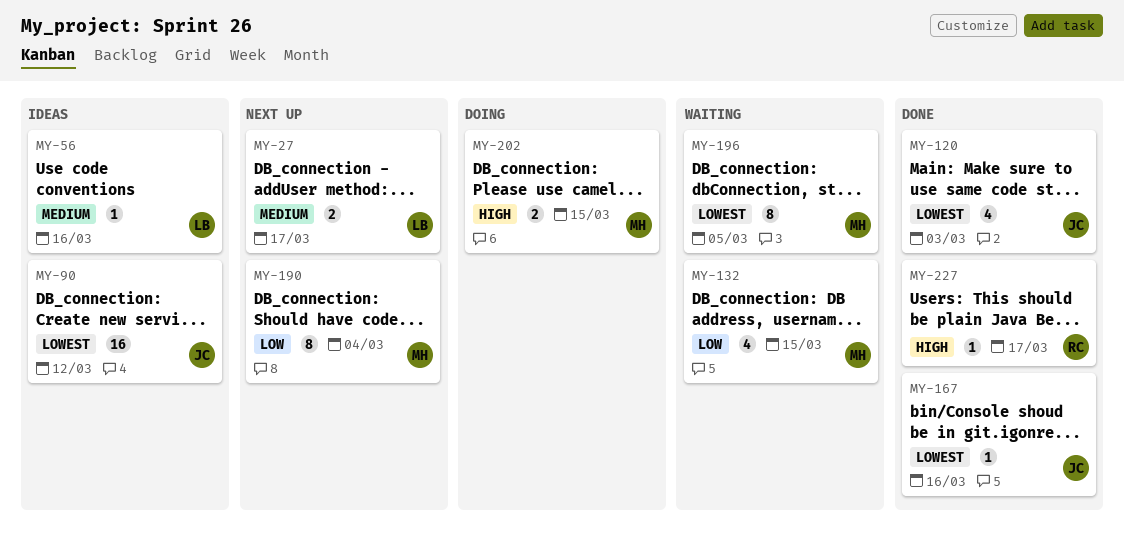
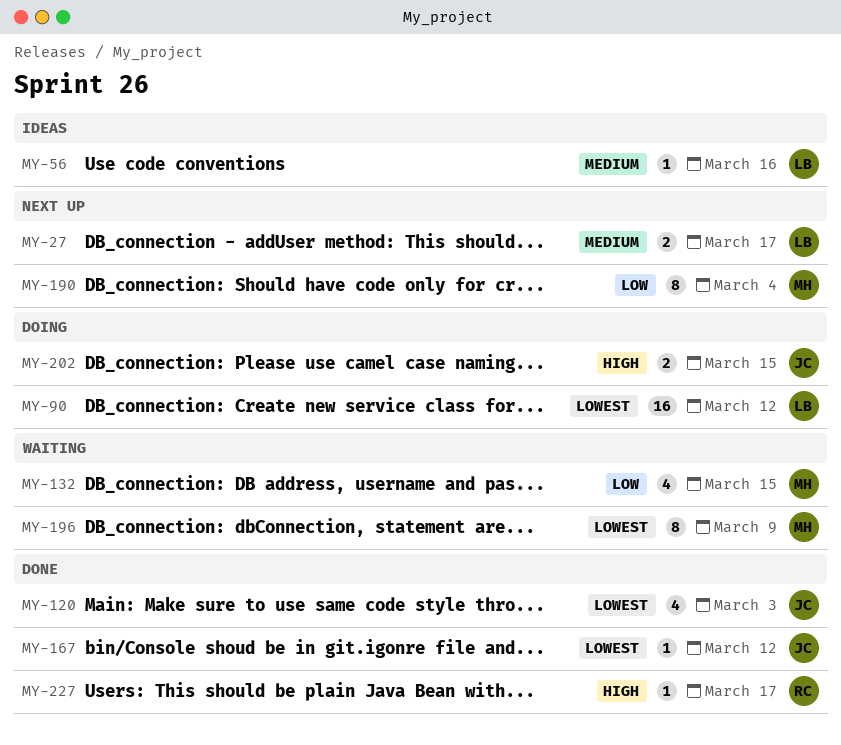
MY-90, status: Ideas -> Doing
MY-90, owner: JC -> LB
MY-167, due: Mar 16 -> Mar 12
MY-196, due: Mar 5 -> Mar 9
MY-202, owner: MH -> JC

